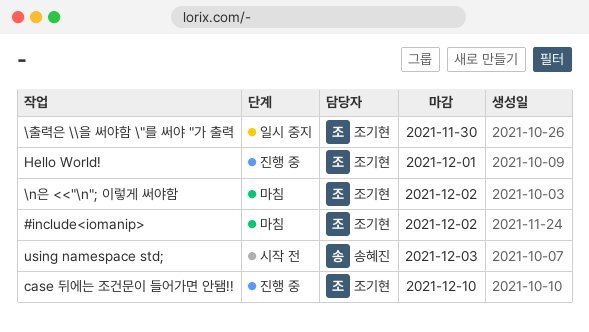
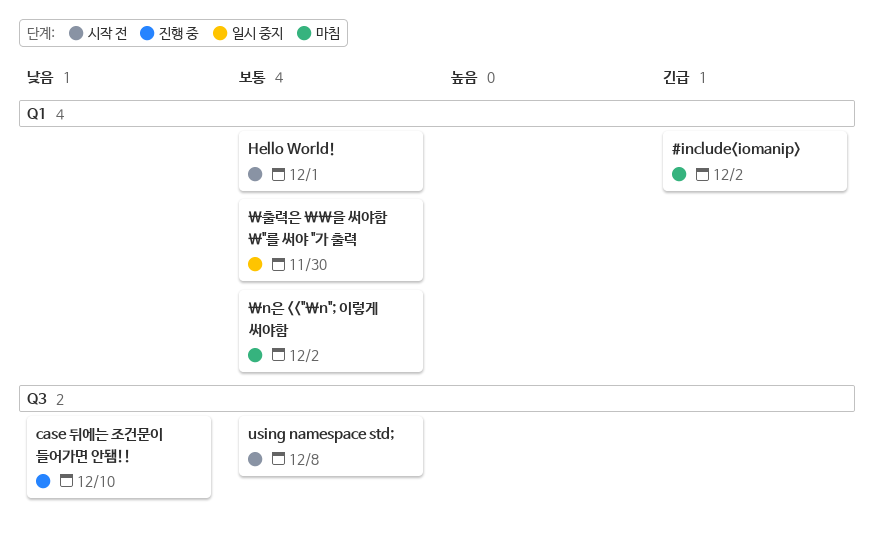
Hello World!, status: 진행 중 -> 시작 전
using namespace std;, due: Dec 3 -> Dec 8

